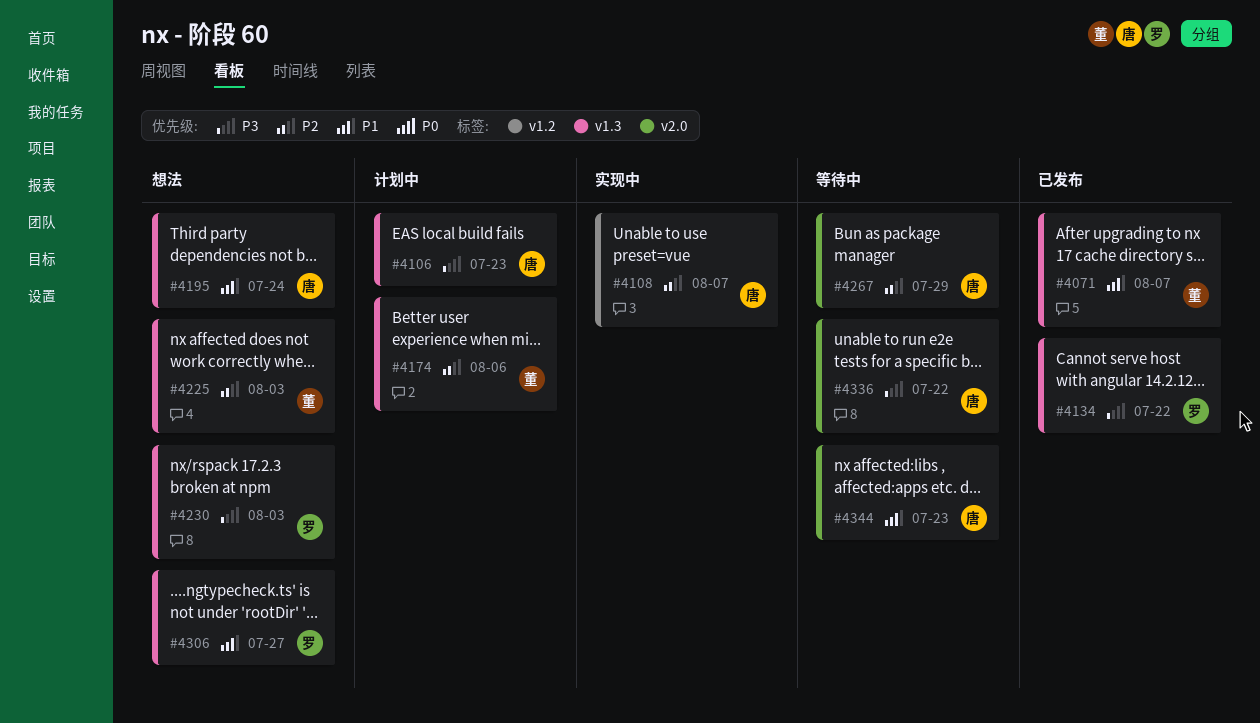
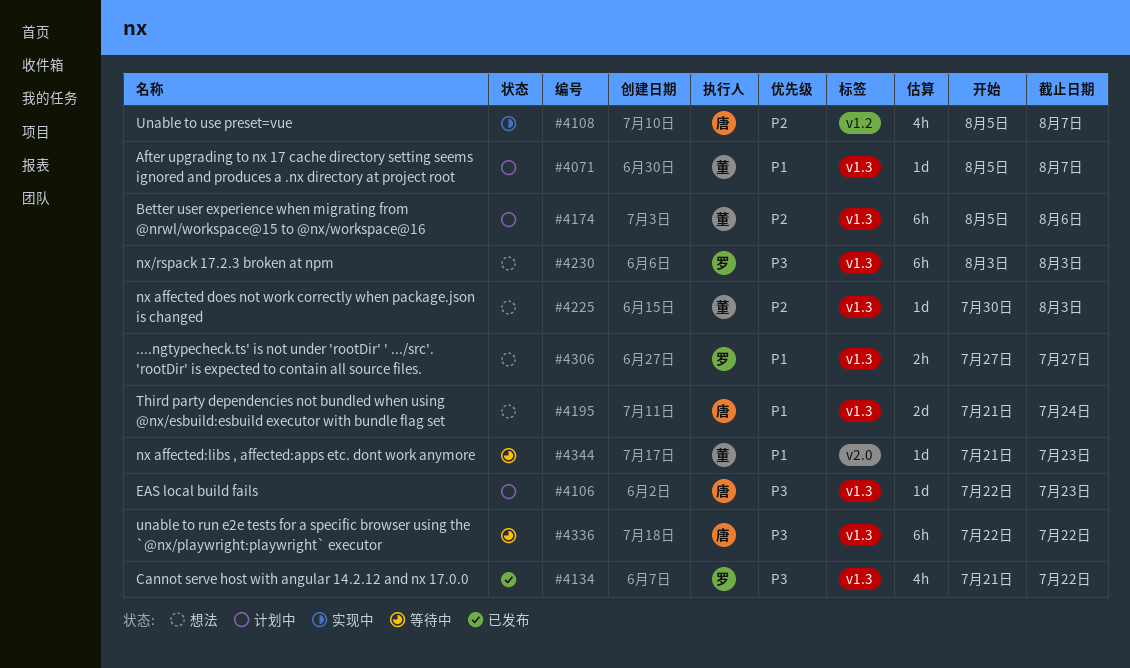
#4071, status: 已发布 -> 计划中
#4267: present -> none
#4336, label: v2.0 -> v1.3
#4344, owner: 唐 -> 董

